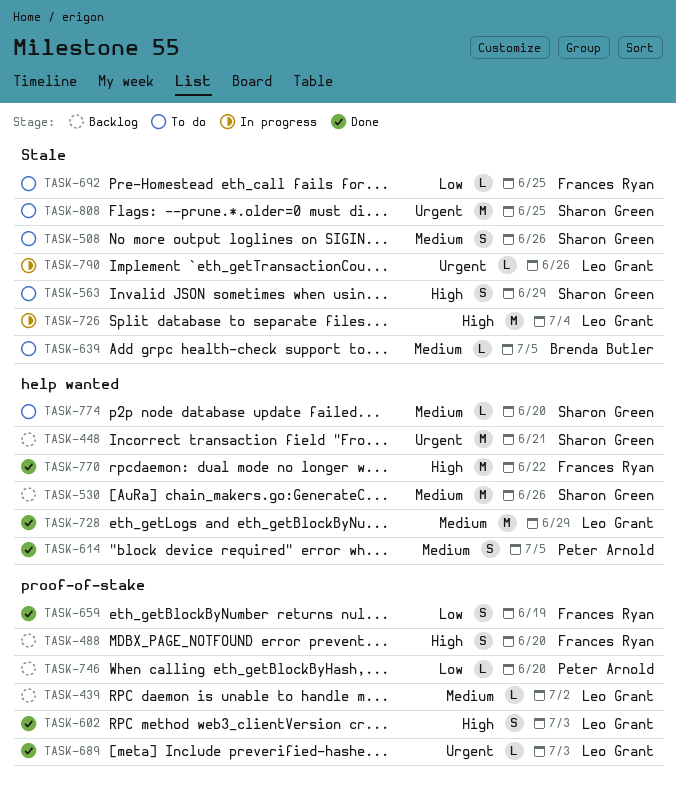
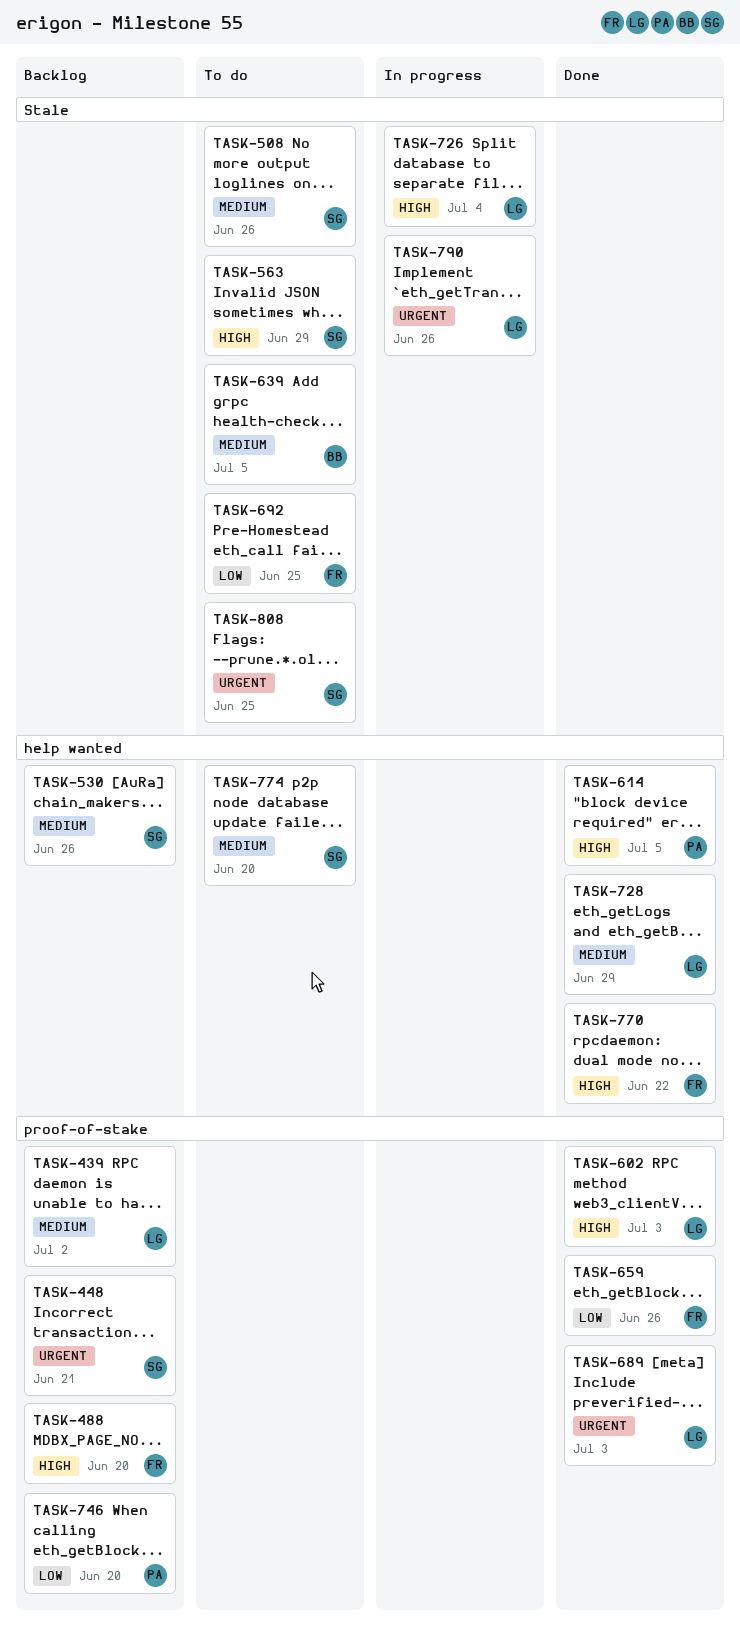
TASK-448, label: help wanted -> proof-of-stake
TASK-614, priority: Medium -> High
TASK-659, due: Jun 19 -> Jun 26

